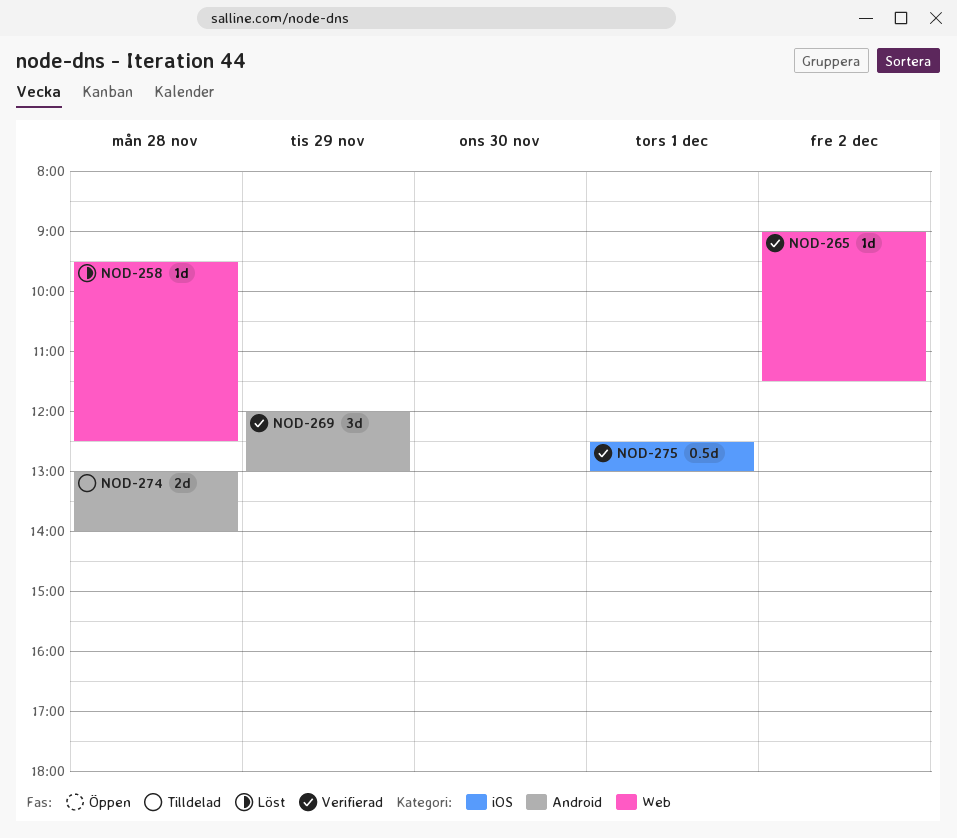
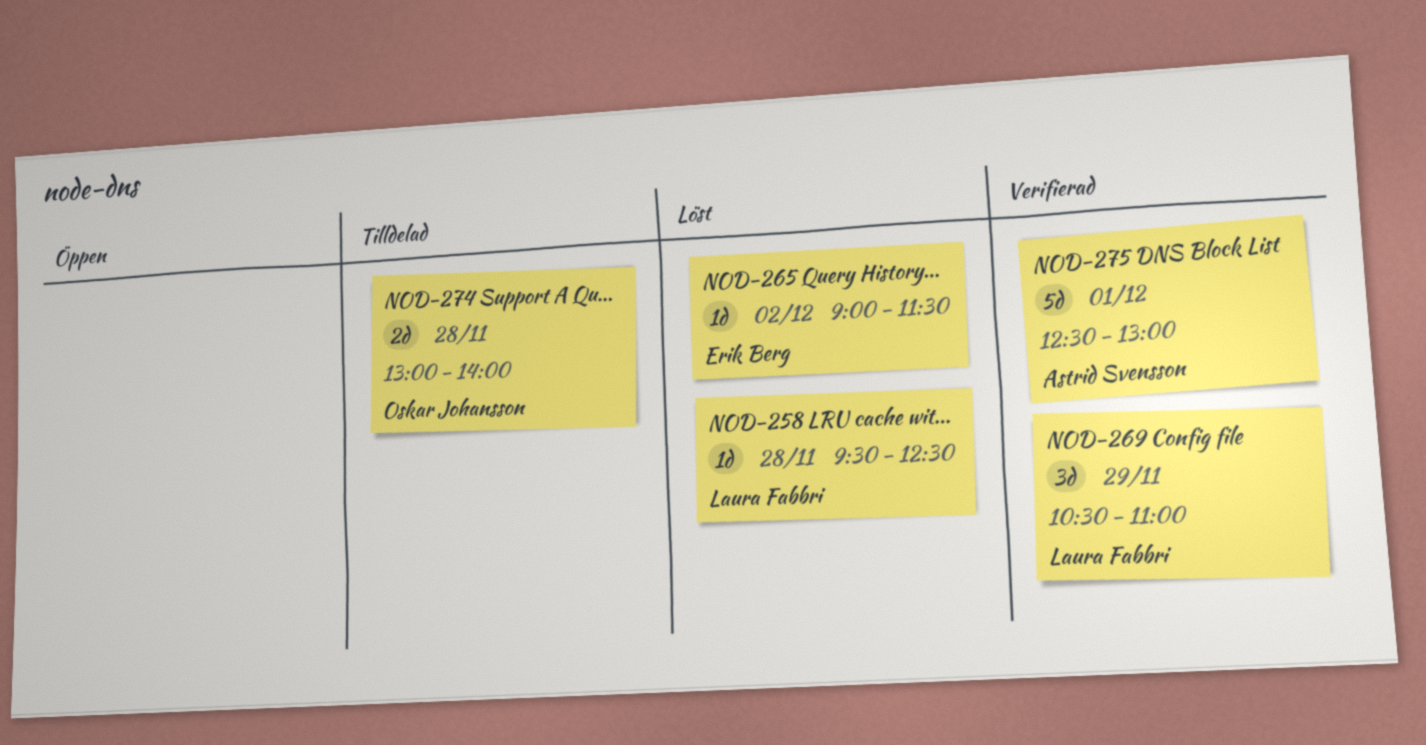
NOD-265, status: Verifierad -> Löst
NOD-269, begins: 12:00 -> 10:30
NOD-269, ends: 13:00 -> 11:00
NOD-275, estimate: 0.5d -> 5d

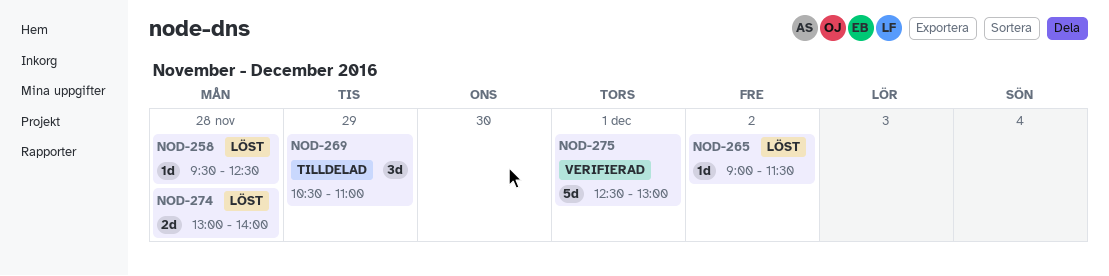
NOD-269, status: Verifierad -> Tilldelad
NOD-274, status: Tilldelad -> Löst

